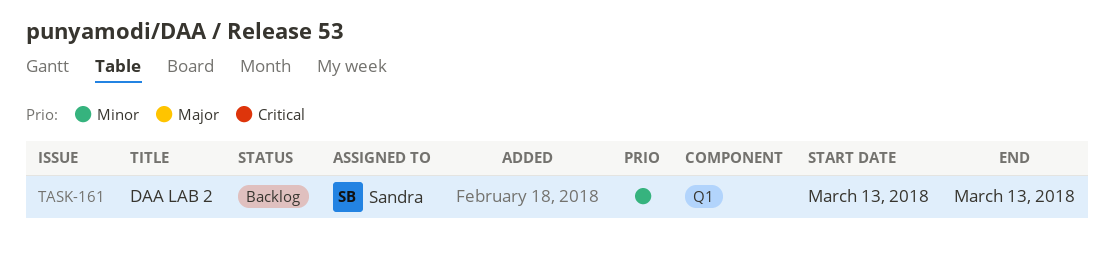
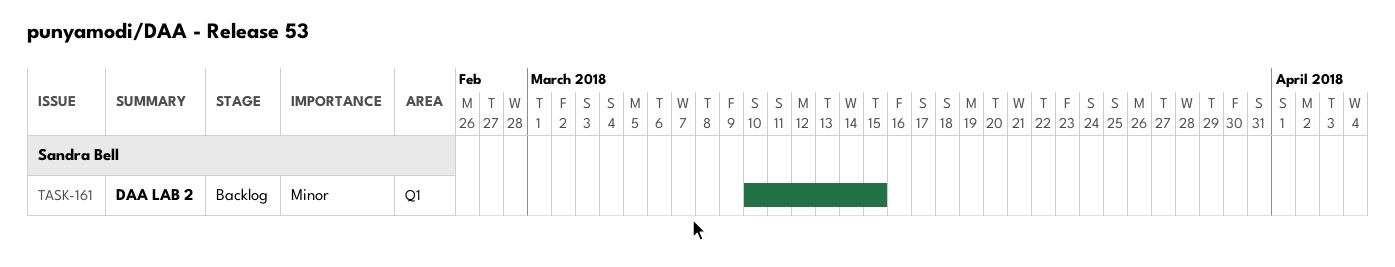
TASK-161, start: Mar 13 -> Mar 10
TASK-161, due: Mar 13 -> Mar 15

